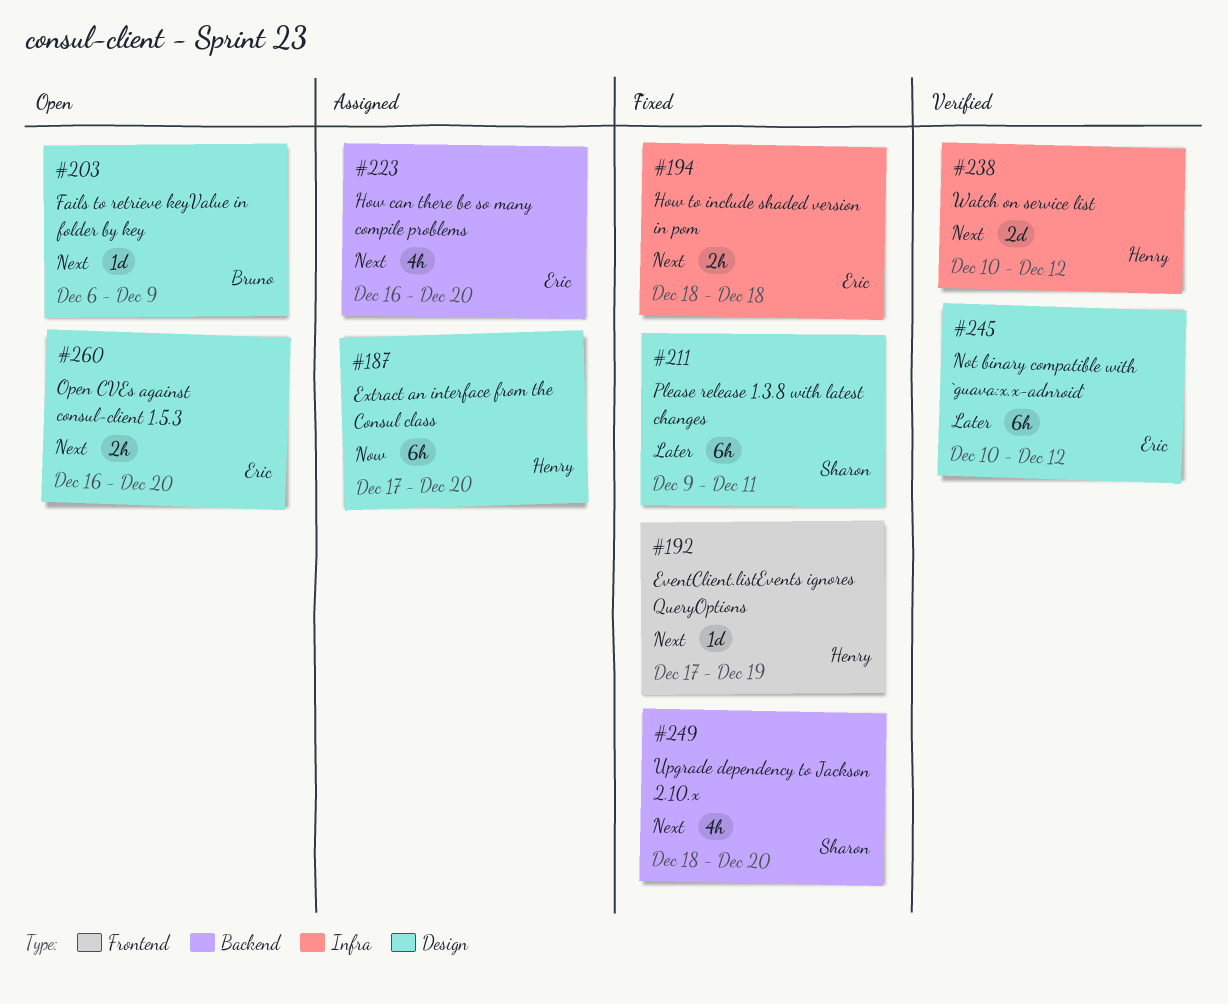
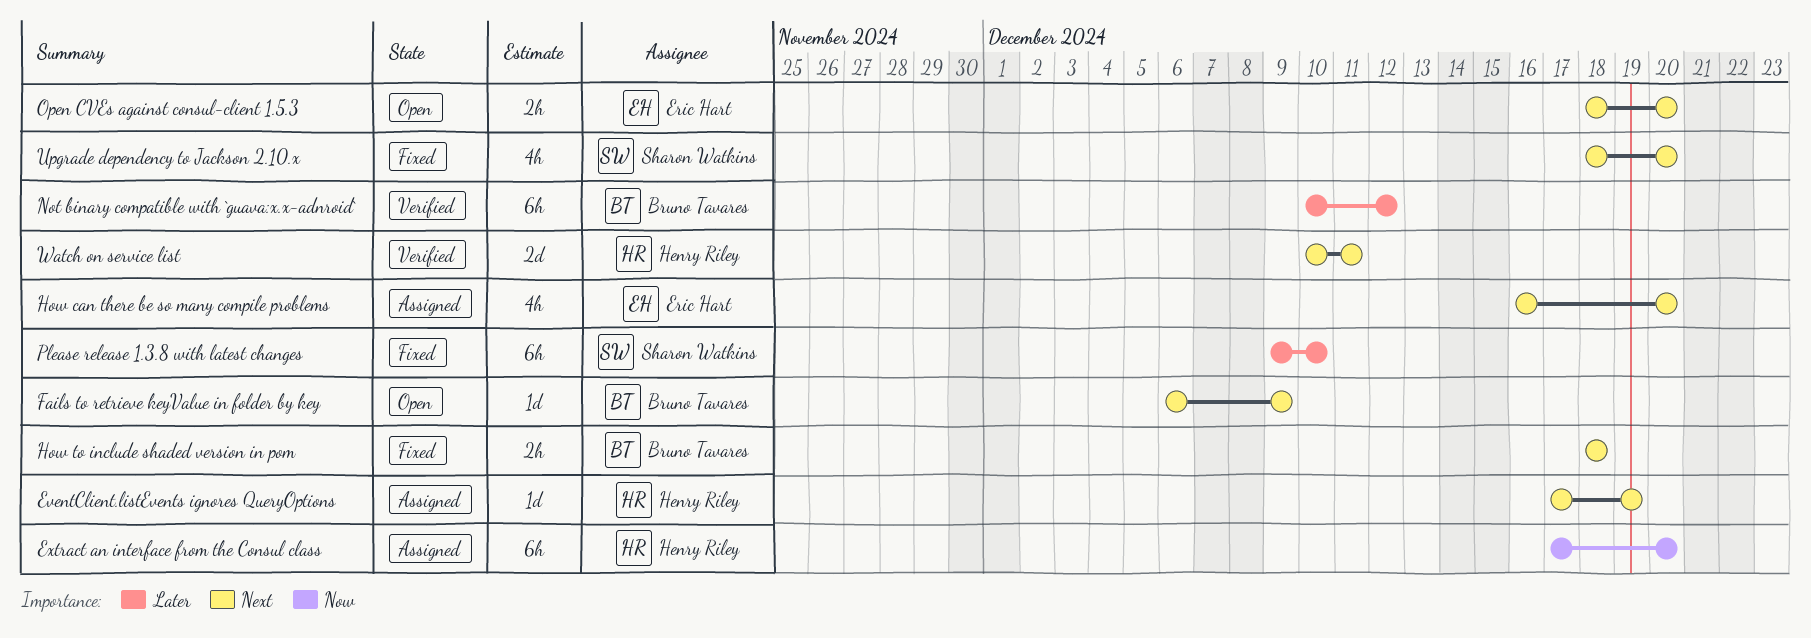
EventClient.listEvents ignores QueryOptions, status: Fixed -> Assigned
How to include shaded version in pom, owner: Eric Hart -> Bruno Tavares
Not binary compatible with `guava:x.x-adnroid`, owner: Eric Hart -> Bruno Tavares
Open CVEs against consul-client 1.5.3, start: Dec 16 -> Dec 18
Please release 1.3.8 with latest changes, due: Dec 11 -> Dec 10
Watch on service list, due: Dec 12 -> Dec 11

